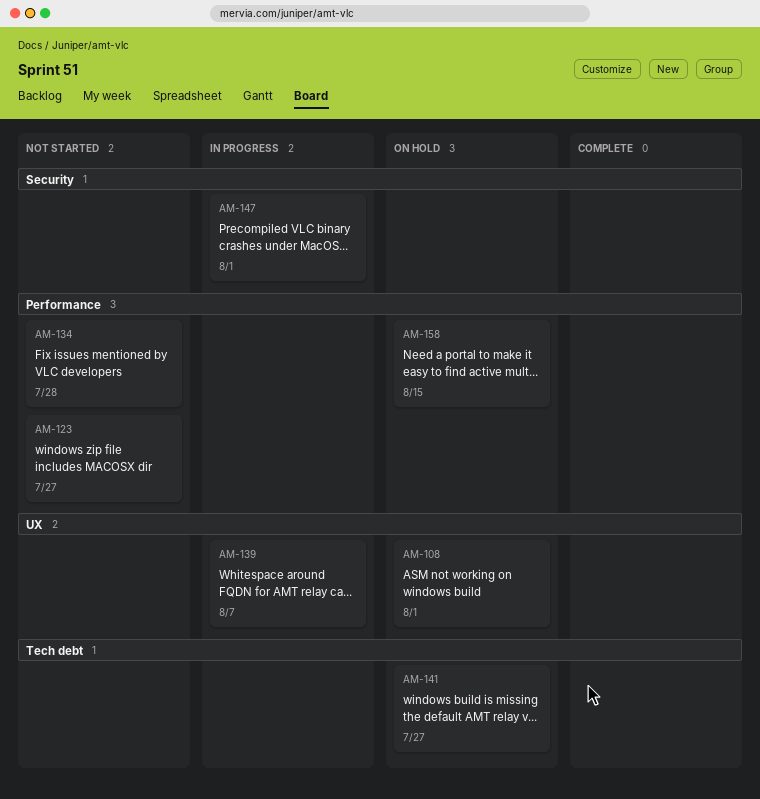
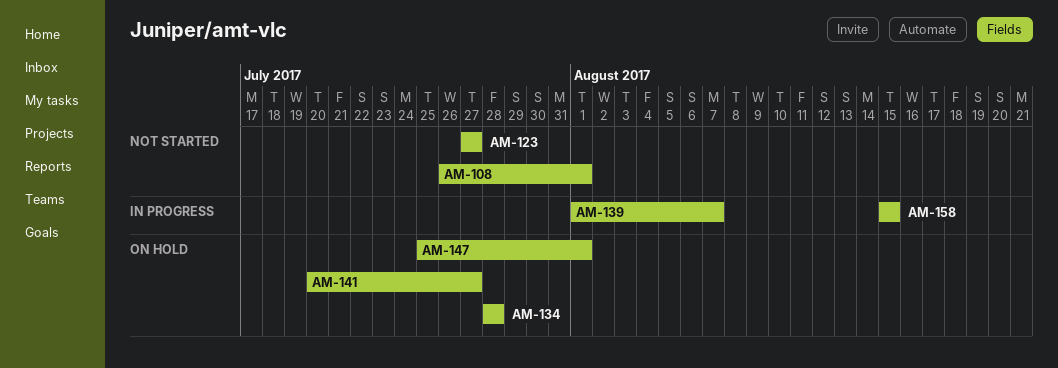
AM-108, status: On hold -> Not started
AM-134, status: Not started -> On hold
AM-147, status: In progress -> On hold
AM-158, status: On hold -> In progress

